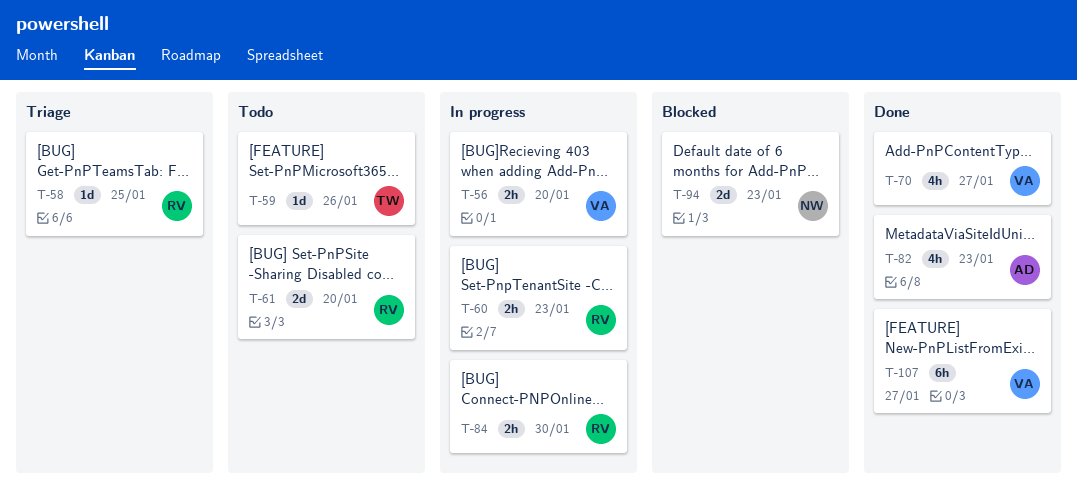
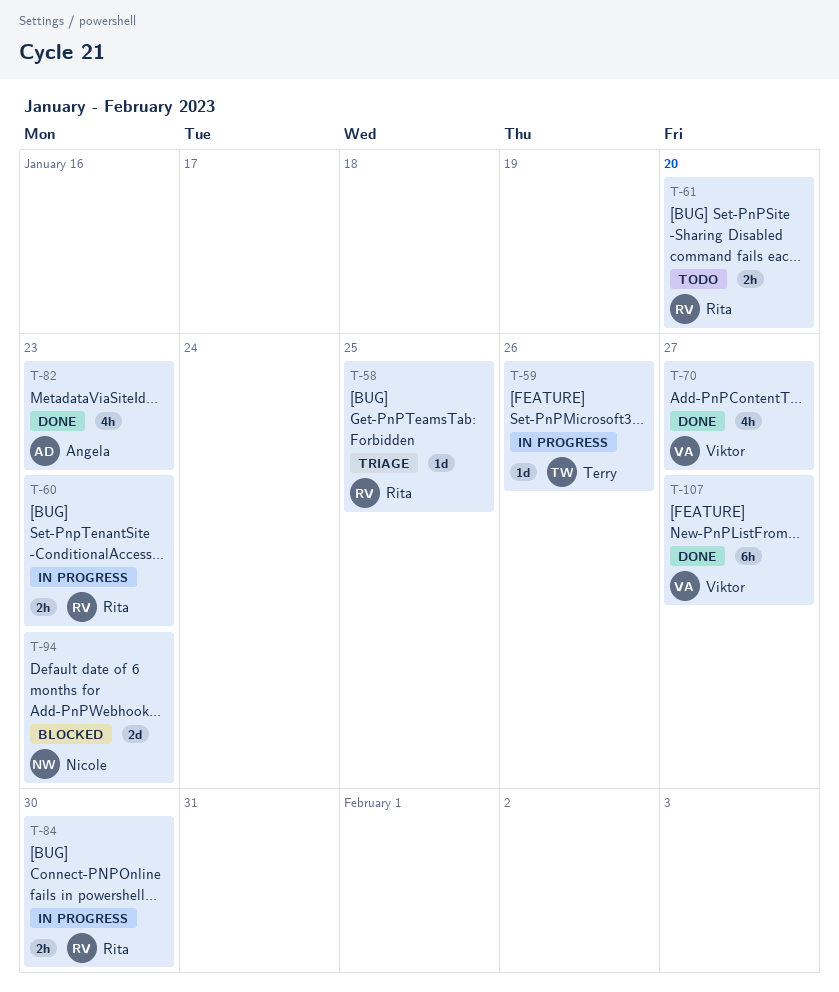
T-56: present -> none
T-59, status: Todo -> In progress
T-61, estimate: 2d -> 2h

